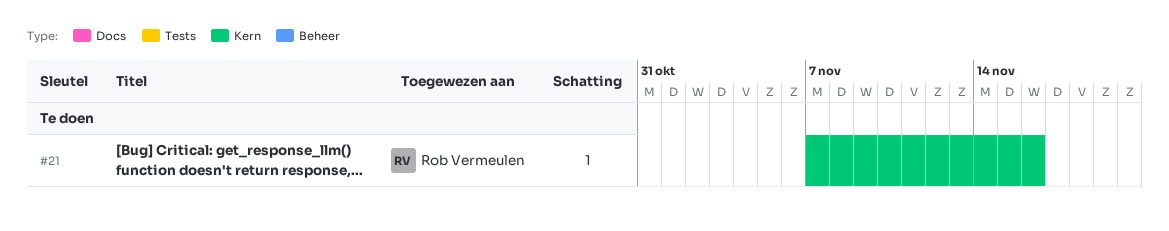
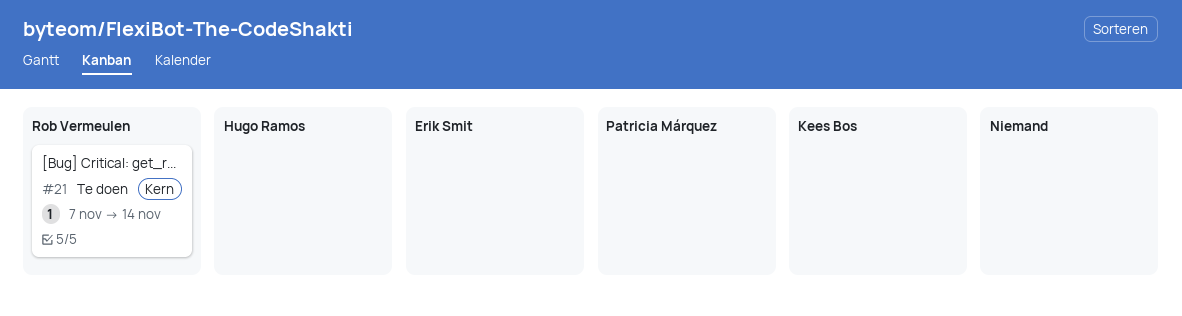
#21, due: Nov 16 -> Nov 14

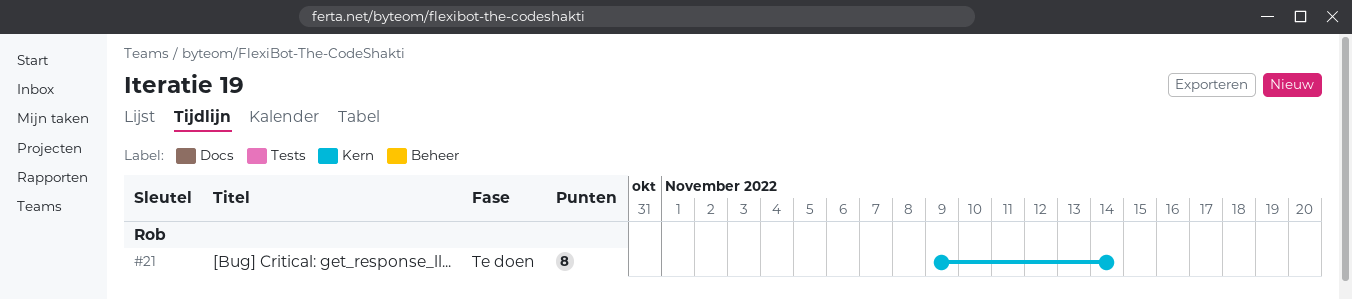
#21, estimate: 1 -> 8
#21, start: Nov 7 -> Nov 9

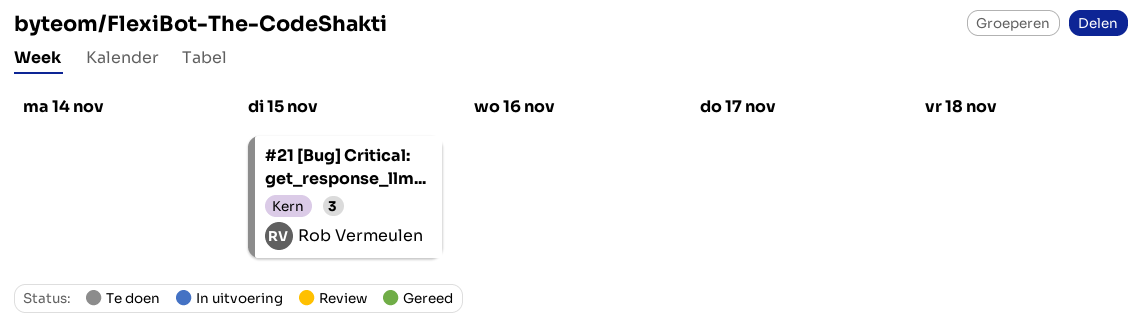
#21, estimate: 8 -> 3
#21, due: Nov 14 -> Nov 15

